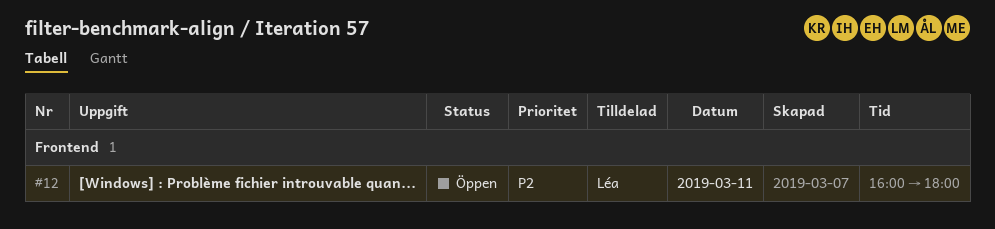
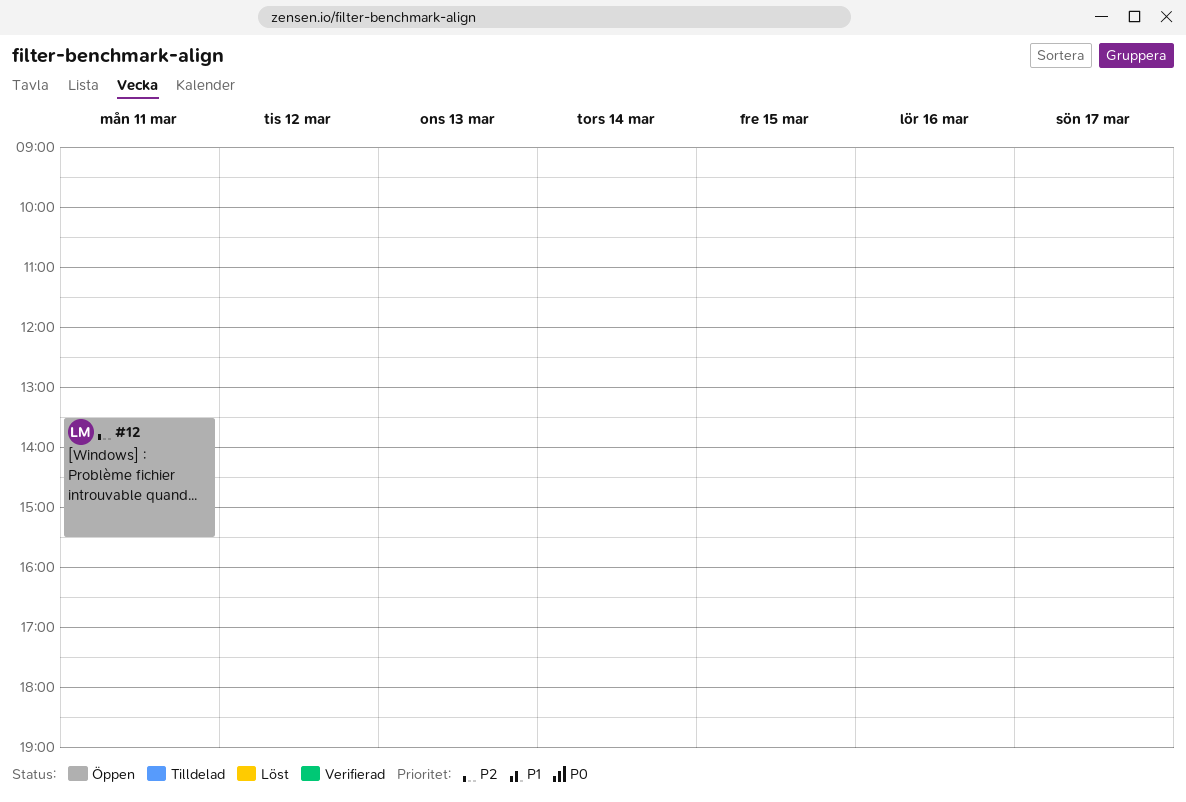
#12, begins: 16:00 -> 13:30
#12, ends: 18:00 -> 15:30

